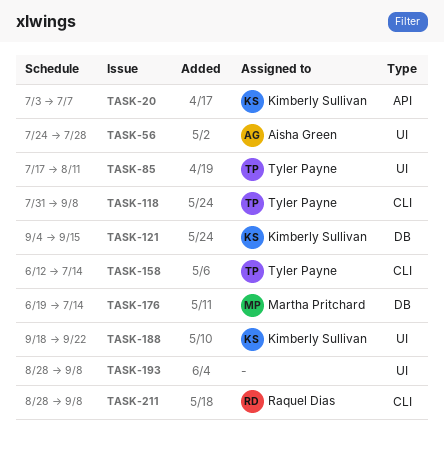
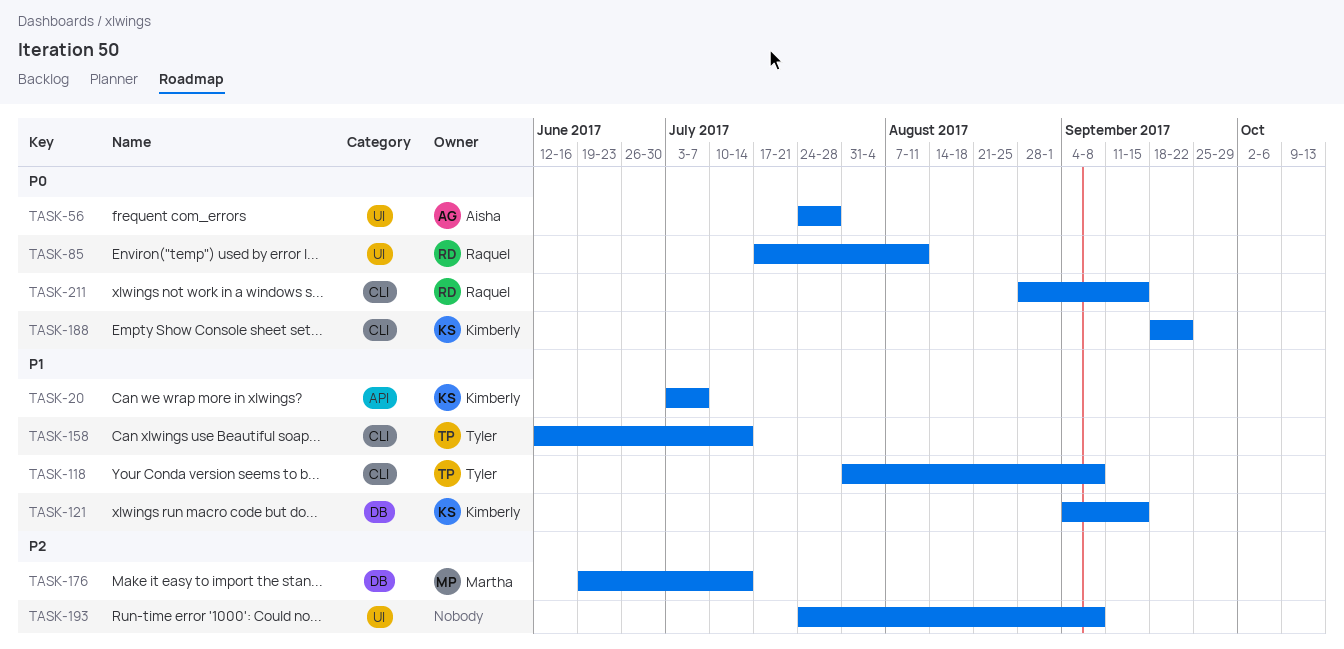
TASK-85, owner: Tyler Payne -> Raquel Dias
TASK-188, label: UI -> CLI
TASK-193, start: Aug 28 -> Jul 24
TASK-211, due: Sep 8 -> Sep 15

